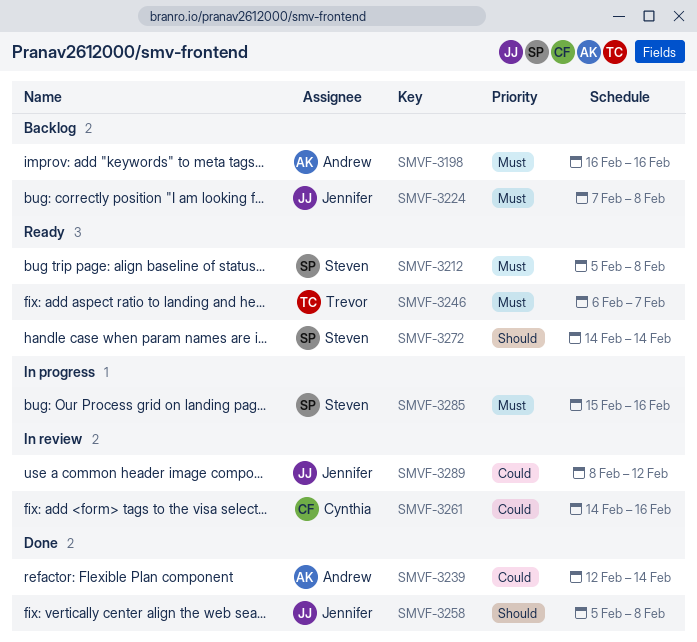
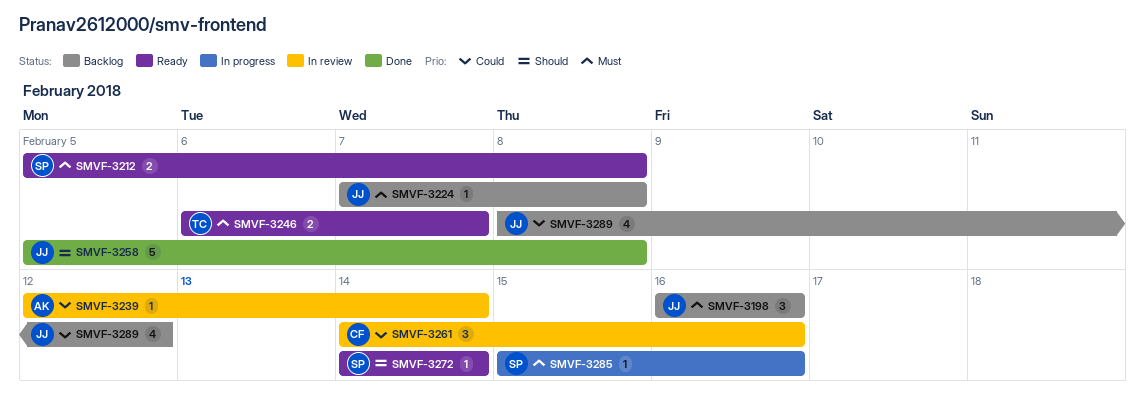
SMVF-3198, owner: Andrew -> Jennifer
SMVF-3239, status: Done -> In review
SMVF-3289, status: In review -> Backlog

